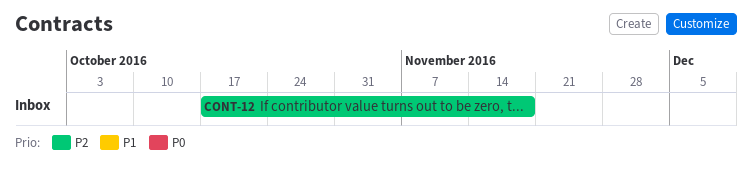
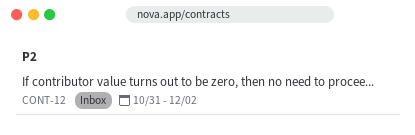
CONT-12, start: Oct 17 -> Oct 31
CONT-12, due: Nov 18 -> Dec 2

